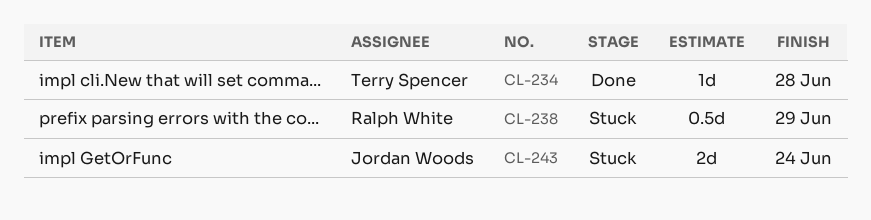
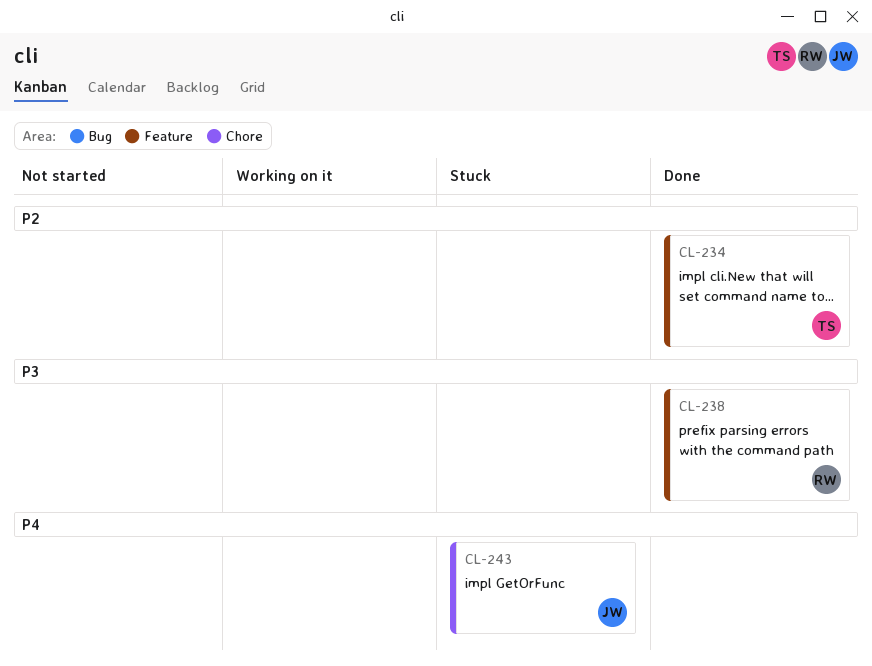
CL-238, status: Stuck -> Done

